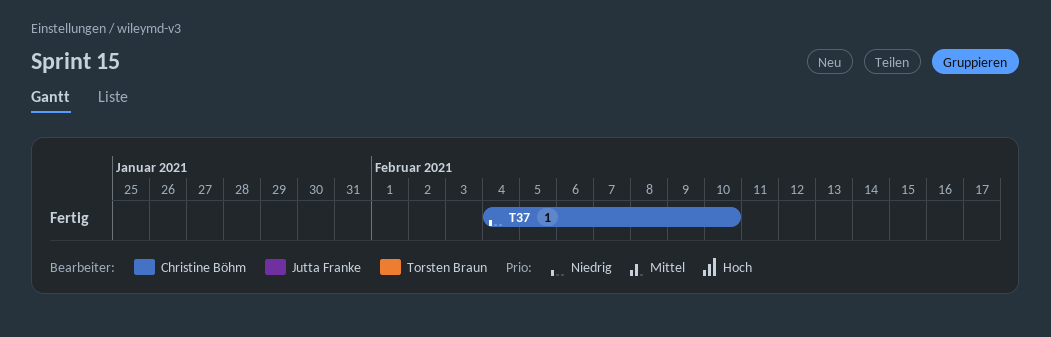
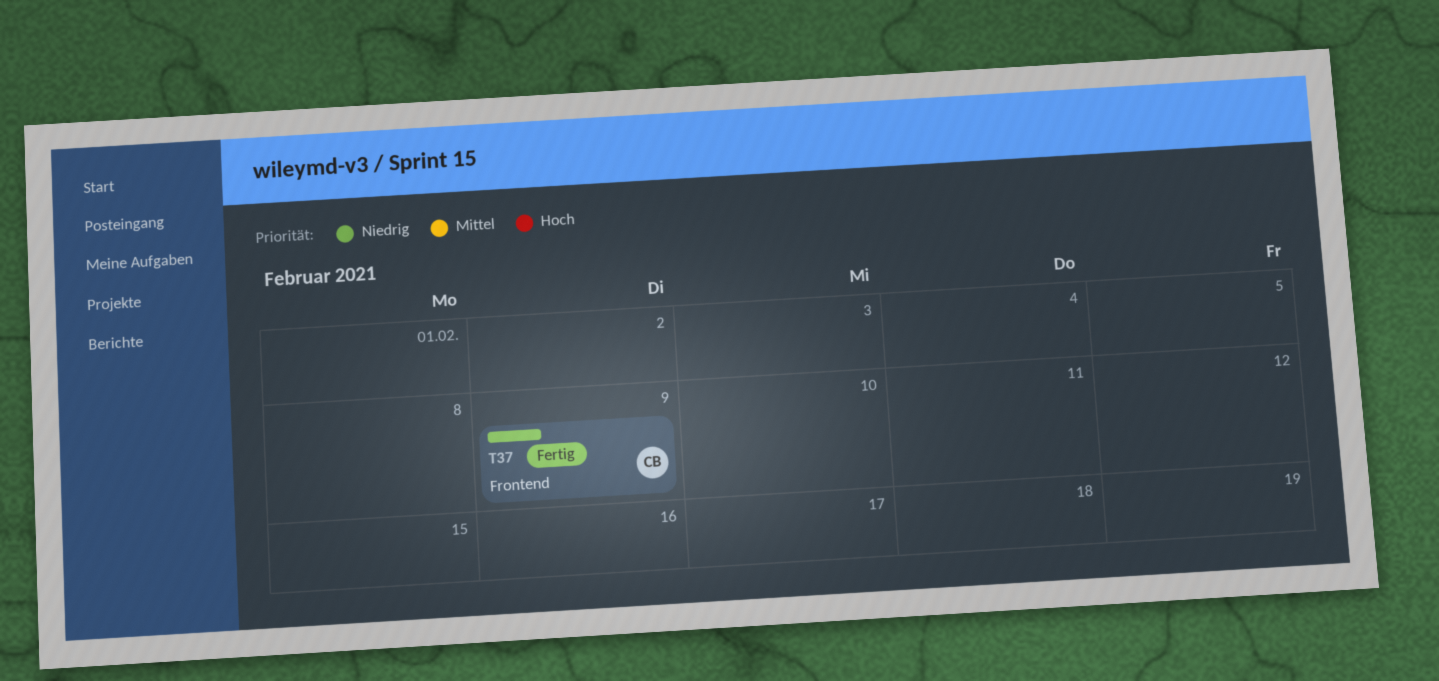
T37, due: Feb 10 -> Feb 9

